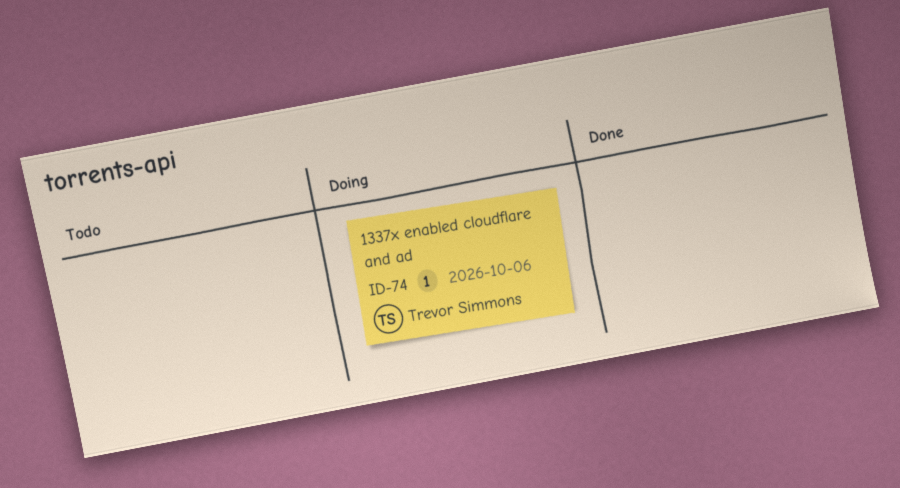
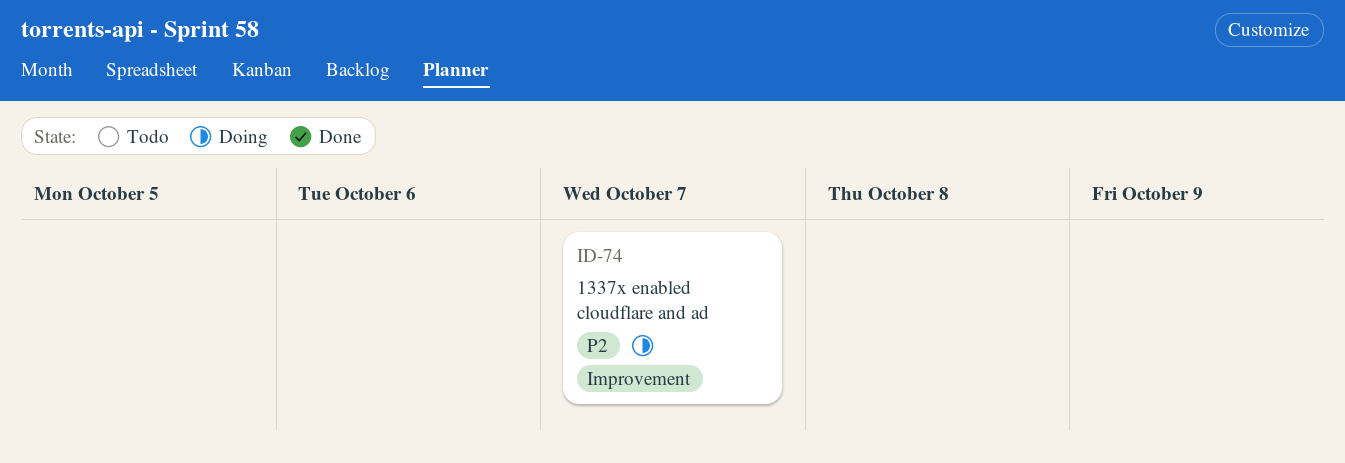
ID-74, due: Oct 6 -> Oct 7

